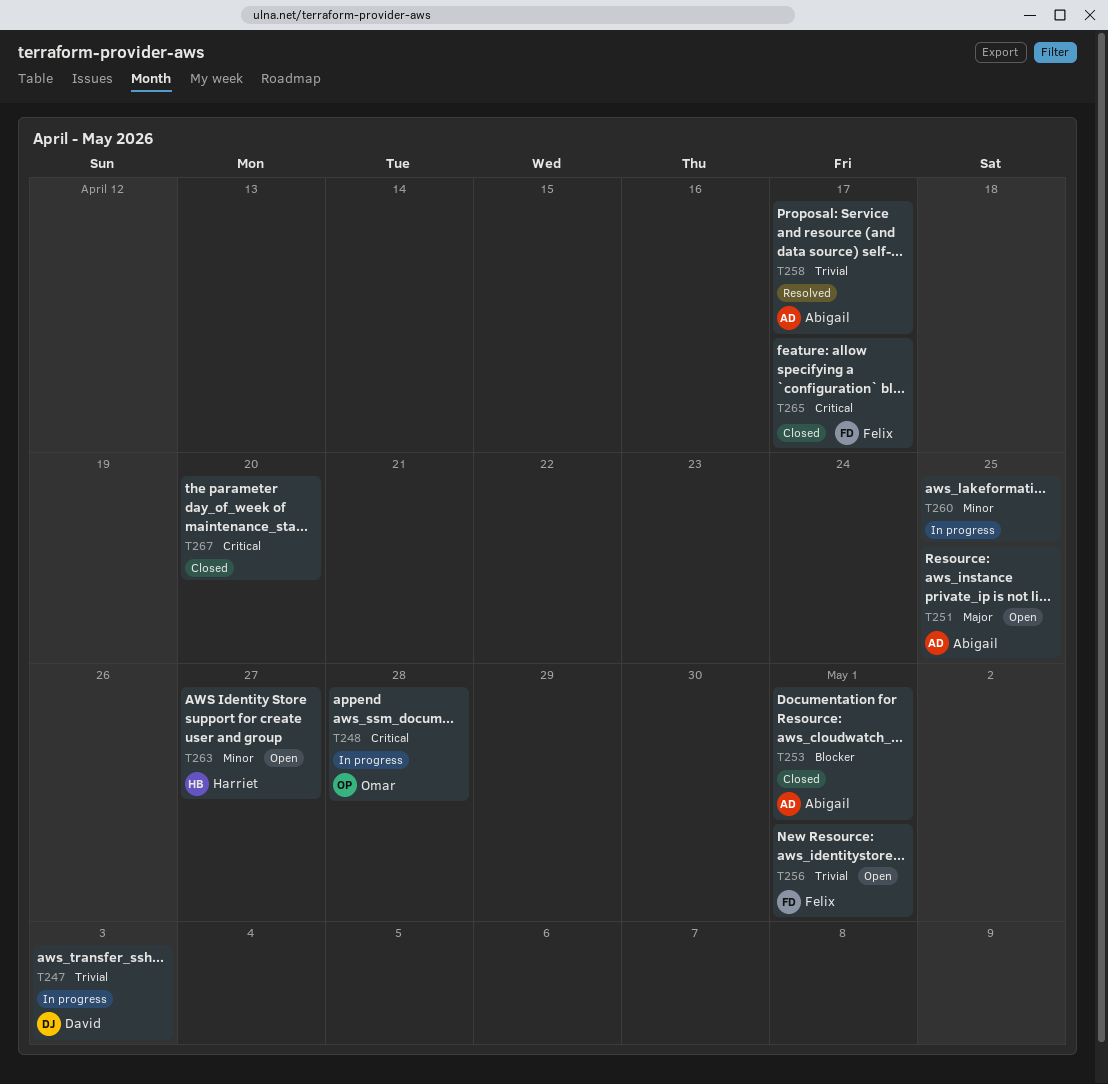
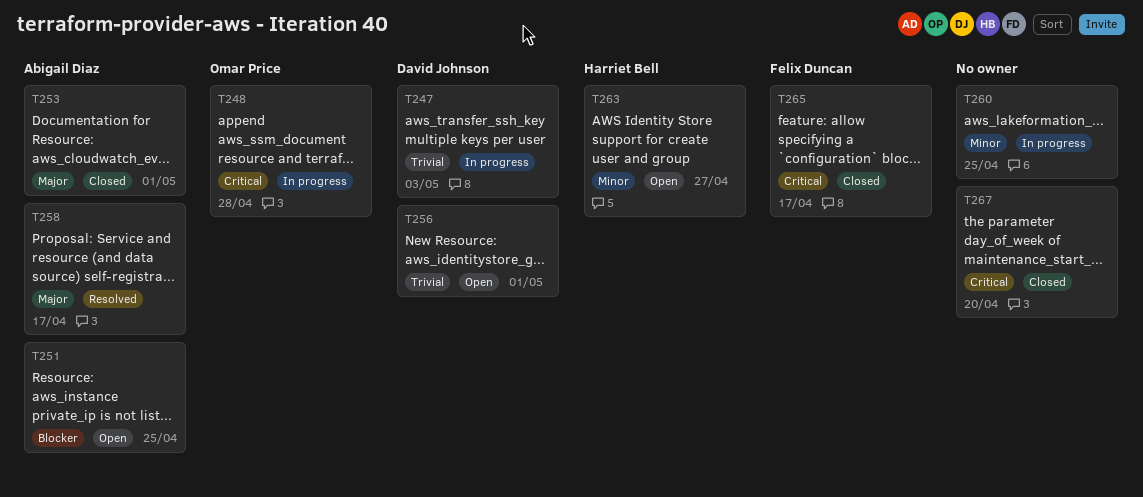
T251, priority: Major -> Blocker
T253, priority: Blocker -> Major
T256, owner: Felix Duncan -> David Johnson
T258, priority: Trivial -> Major

